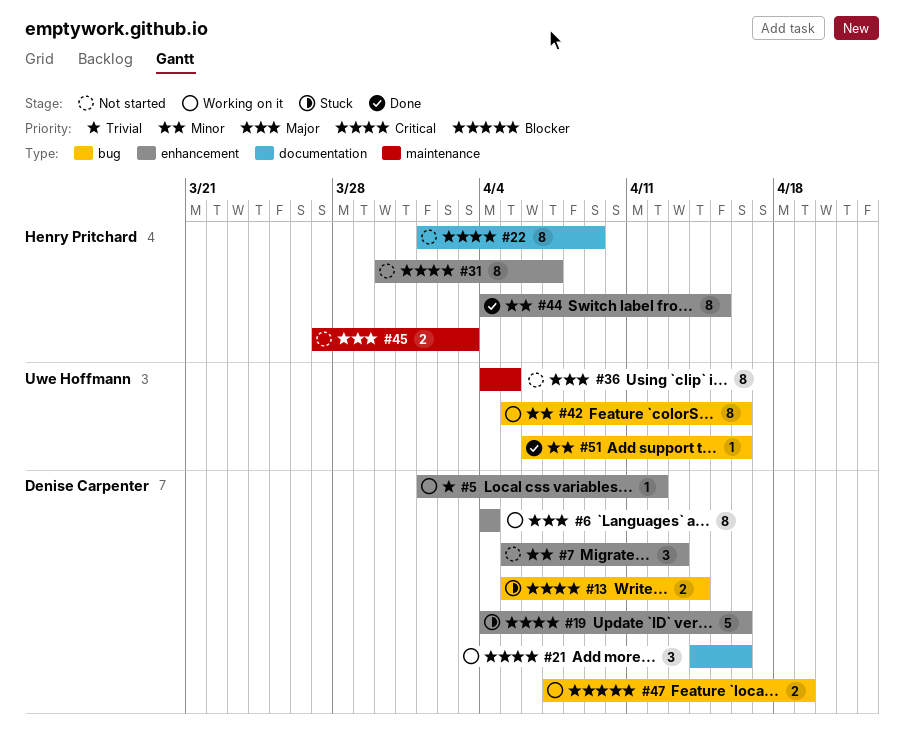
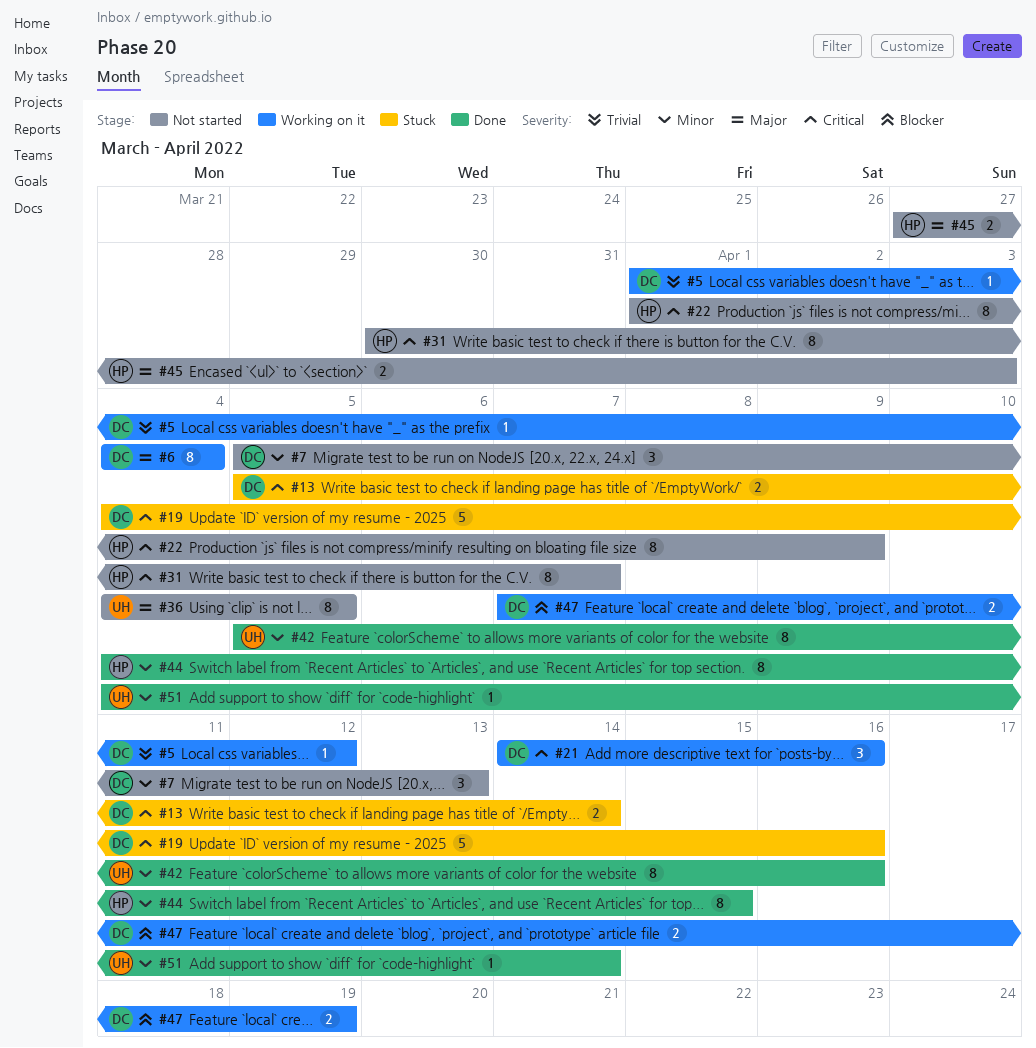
#42, status: Working on it -> Done
#51, start: Apr 6 -> Apr 4
#51, due: Apr 16 -> Apr 14

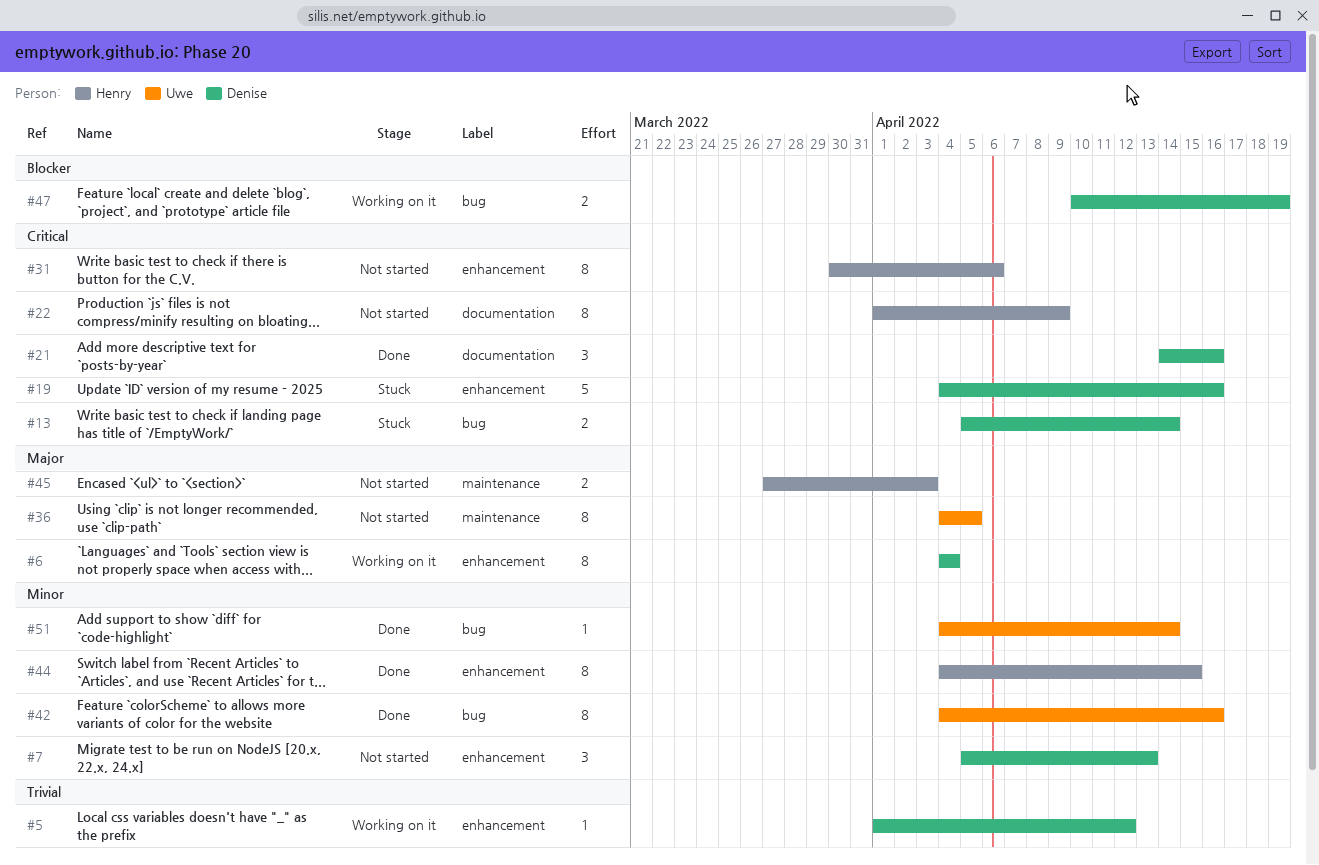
#21, status: Working on it -> Done
#31, due: Apr 7 -> Apr 6
#42, start: Apr 5 -> Apr 4
#47, start: Apr 7 -> Apr 10

